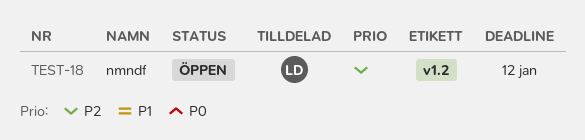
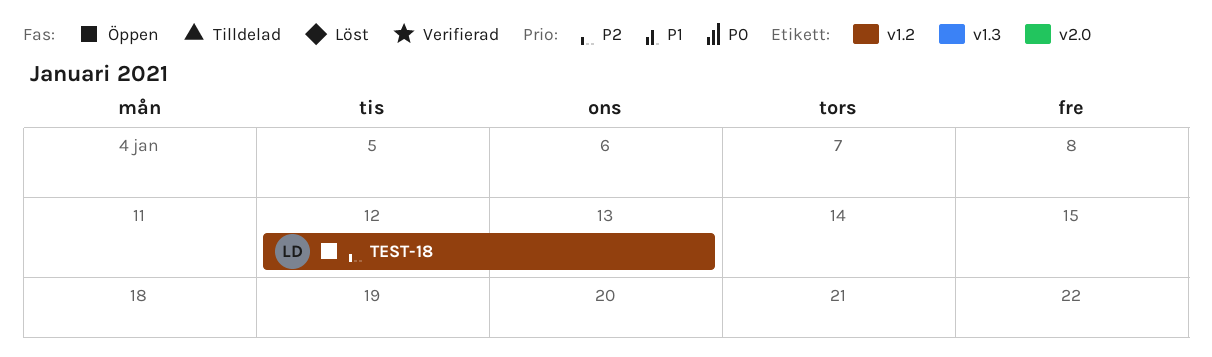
TEST-18, due: Jan 12 -> Jan 13

